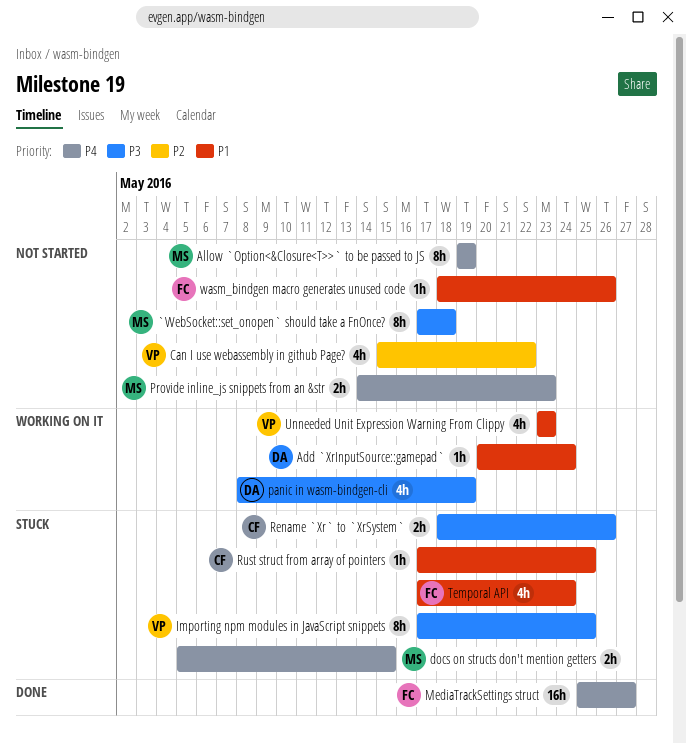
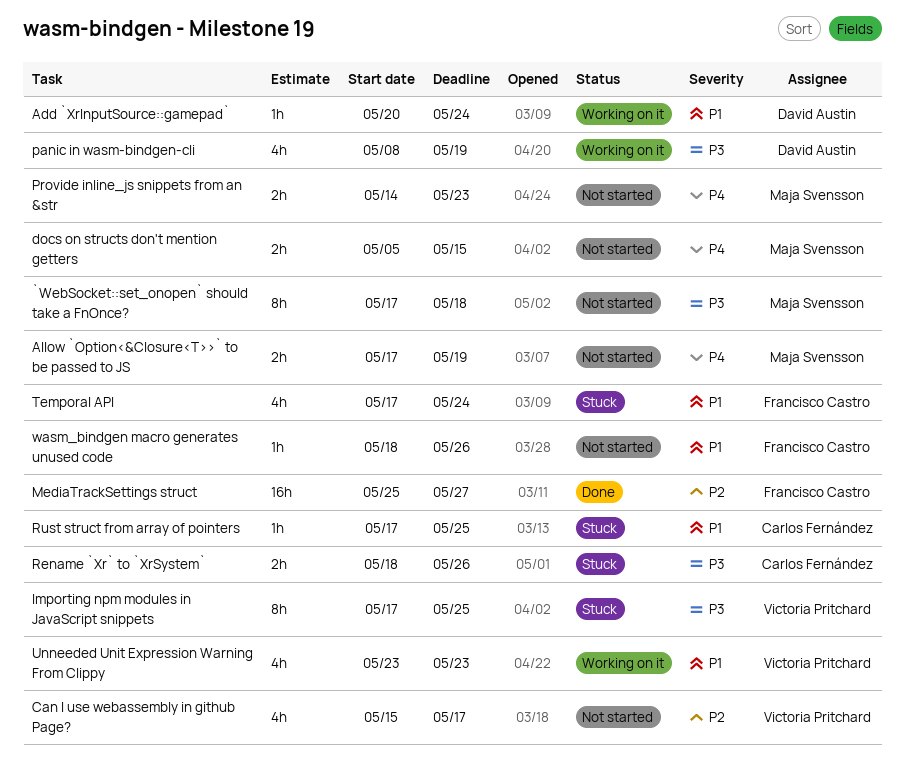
Allow `Option<&Closure<T>>` to be passed to JS, estimate: 8h -> 2h
Allow `Option<&Closure<T>>` to be passed to JS, start: May 19 -> May 17
Can I use webassembly in github Page?, due: May 22 -> May 17
docs on structs don't mention getters, status: Stuck -> Not started
MediaTrackSettings struct, priority: P4 -> P2

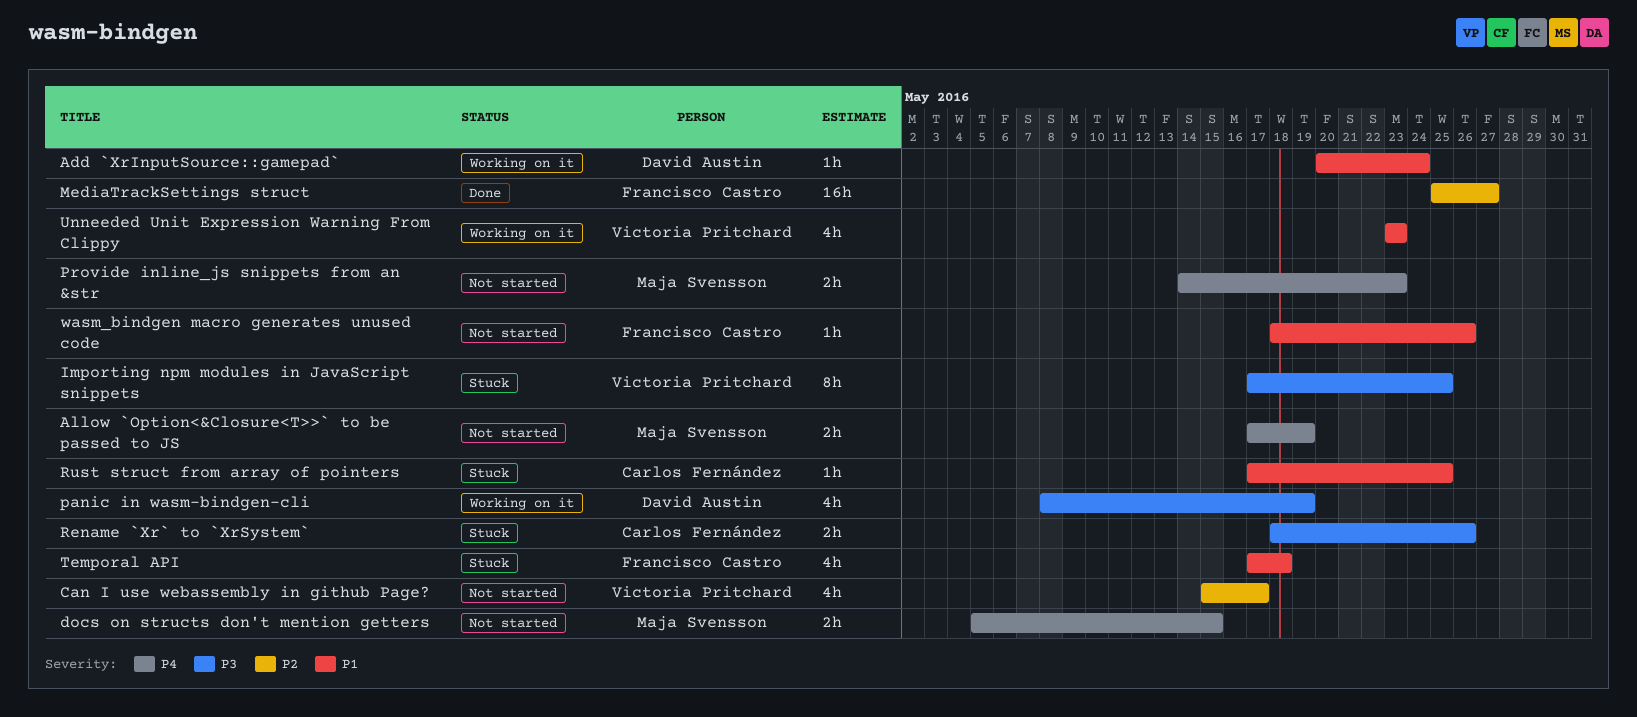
`WebSocket::set_onopen` should take a FnOnce?: present -> none
Temporal API, due: May 24 -> May 18

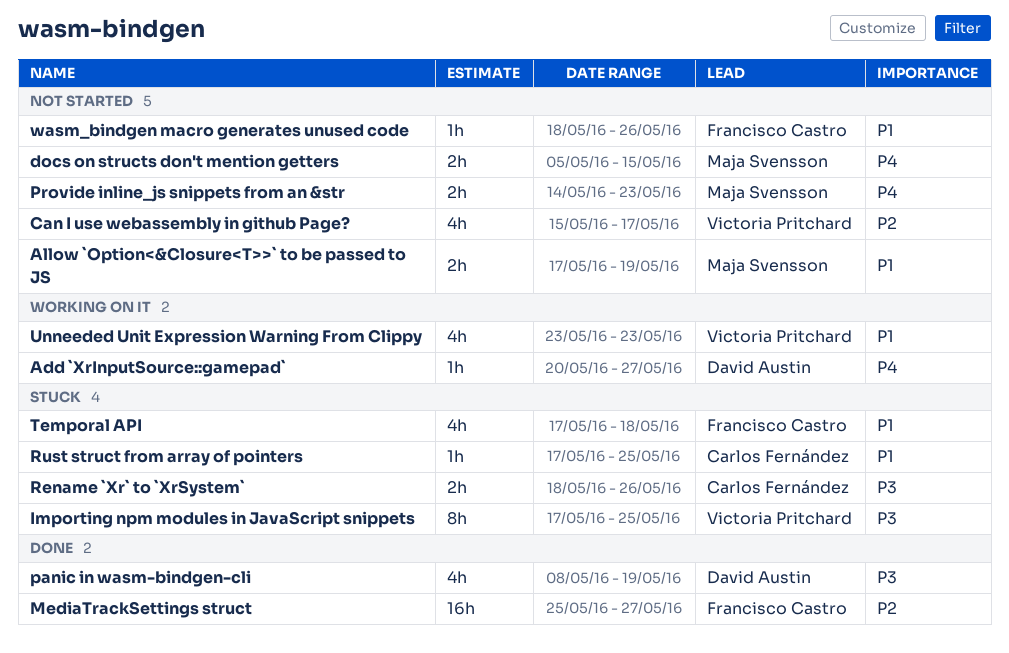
Add `XrInputSource::gamepad`, priority: P1 -> P4
Add `XrInputSource::gamepad`, due: May 24 -> May 27
Allow `Option<&Closure<T>>` to be passed to JS, priority: P4 -> P1
panic in wasm-bindgen-cli, status: Working on it -> Done

